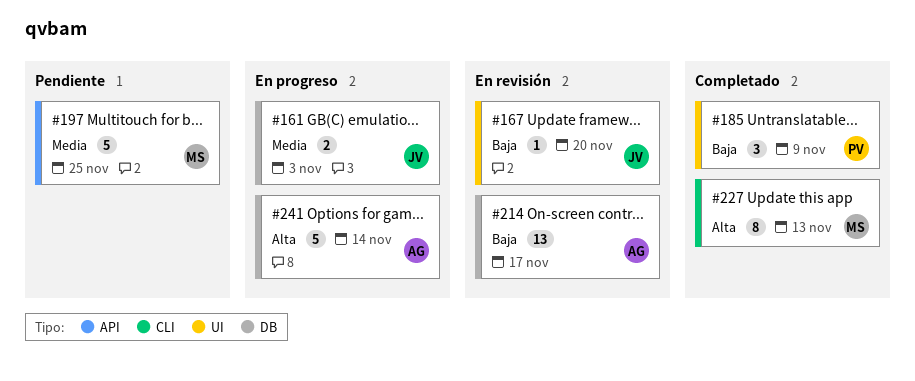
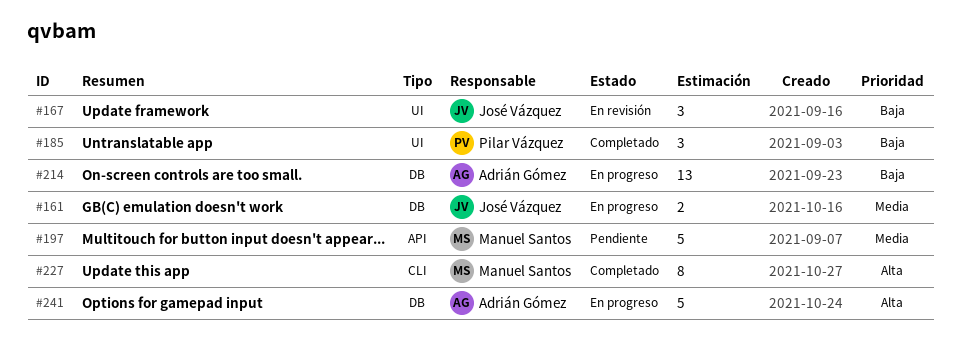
#167, estimate: 1 -> 3
#214, status: En revisión -> En progreso

